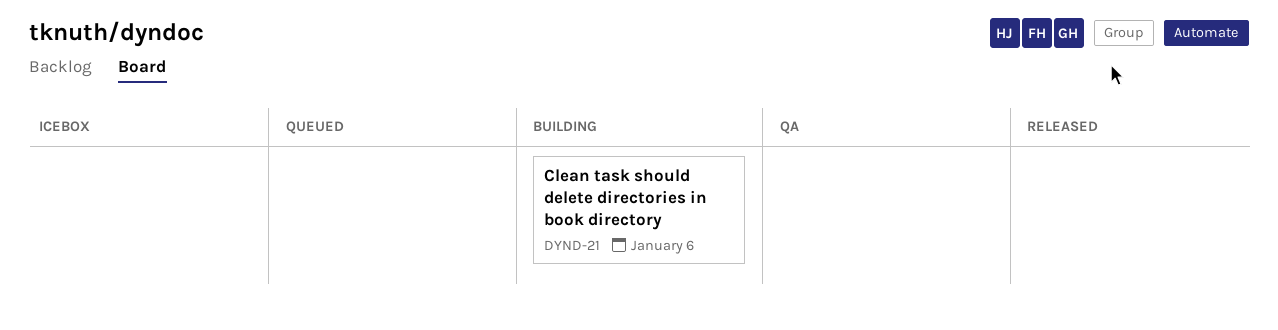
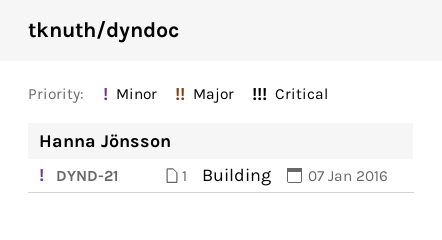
DYND-21, due: Jan 6 -> Jan 7

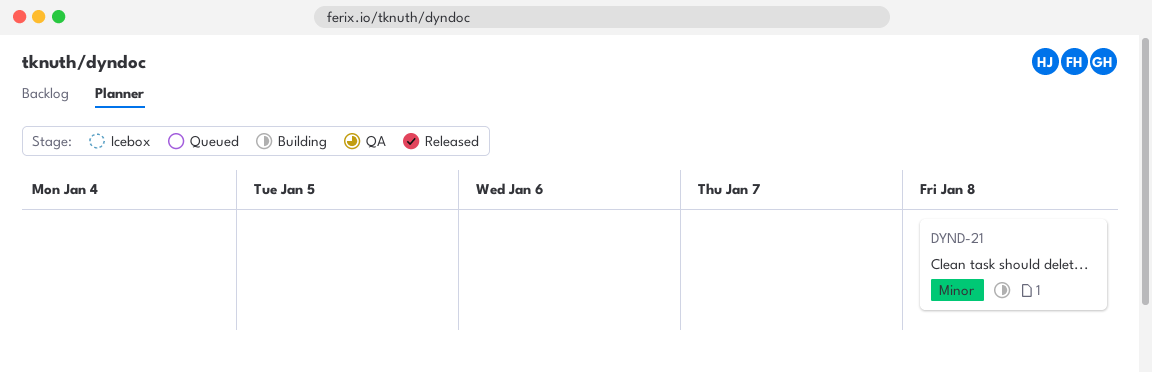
DYND-21, due: Jan 7 -> Jan 8

